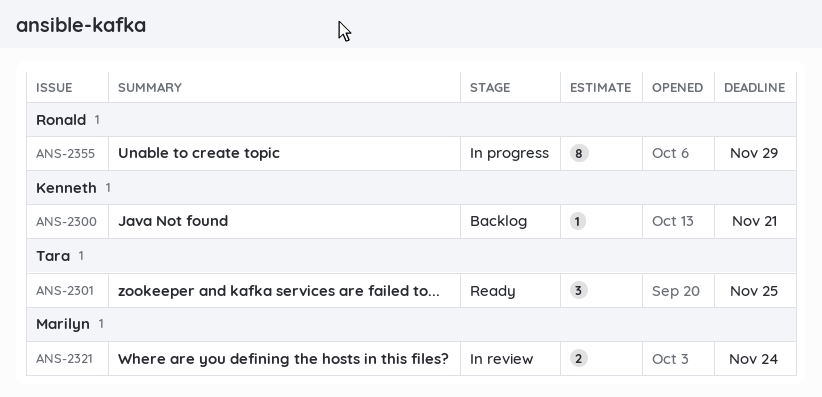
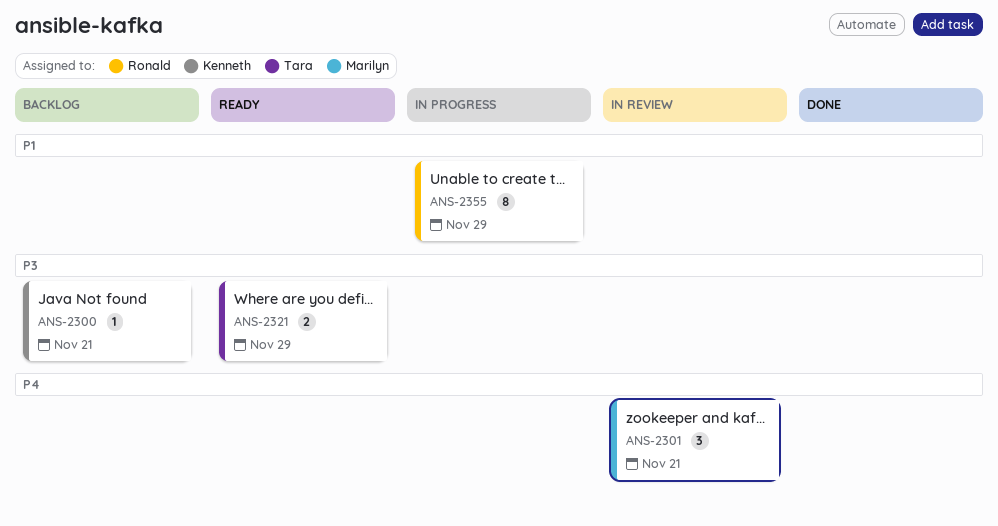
ANS-2301, status: Ready -> In review
ANS-2301, owner: Tara -> Marilyn
ANS-2301, due: Nov 25 -> Nov 21
ANS-2321, status: In review -> Ready
ANS-2321, owner: Marilyn -> Tara
ANS-2321, due: Nov 24 -> Nov 29

